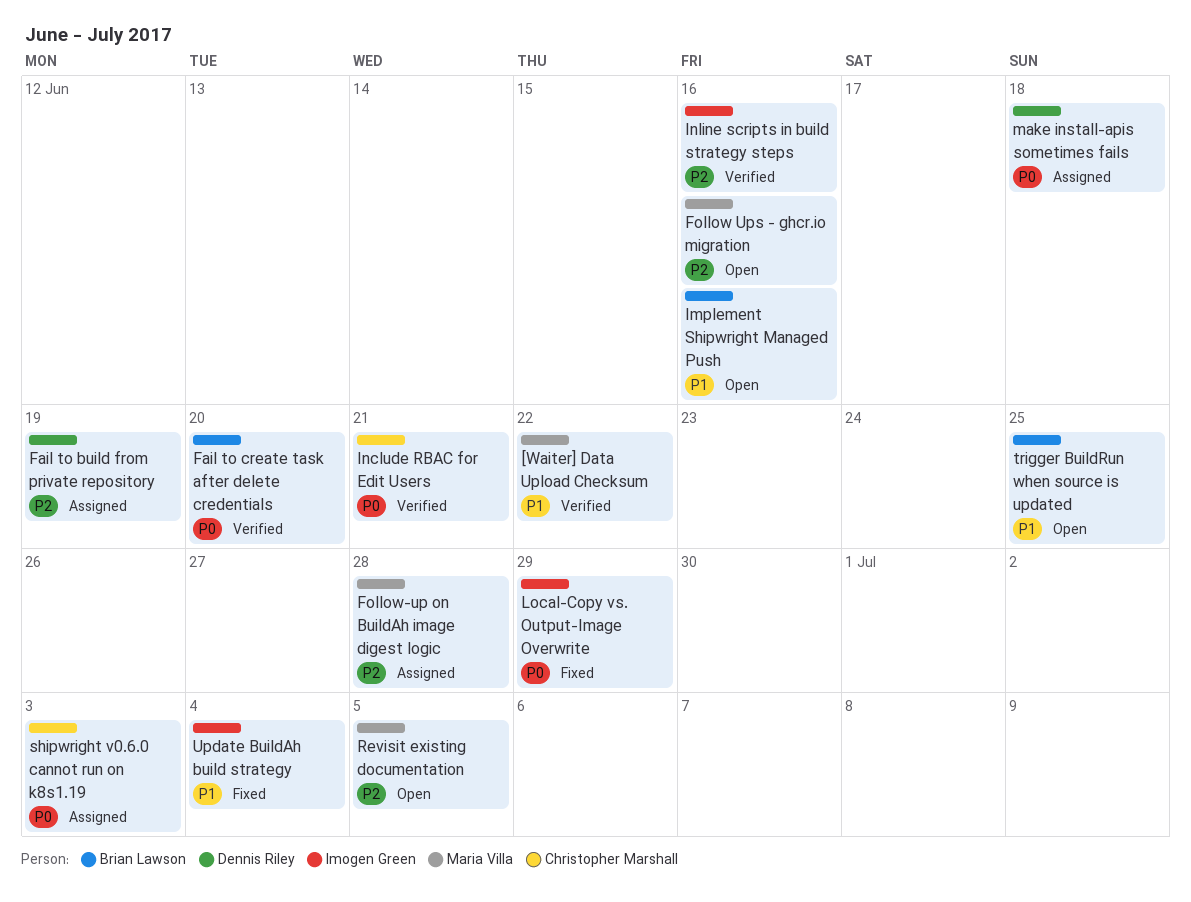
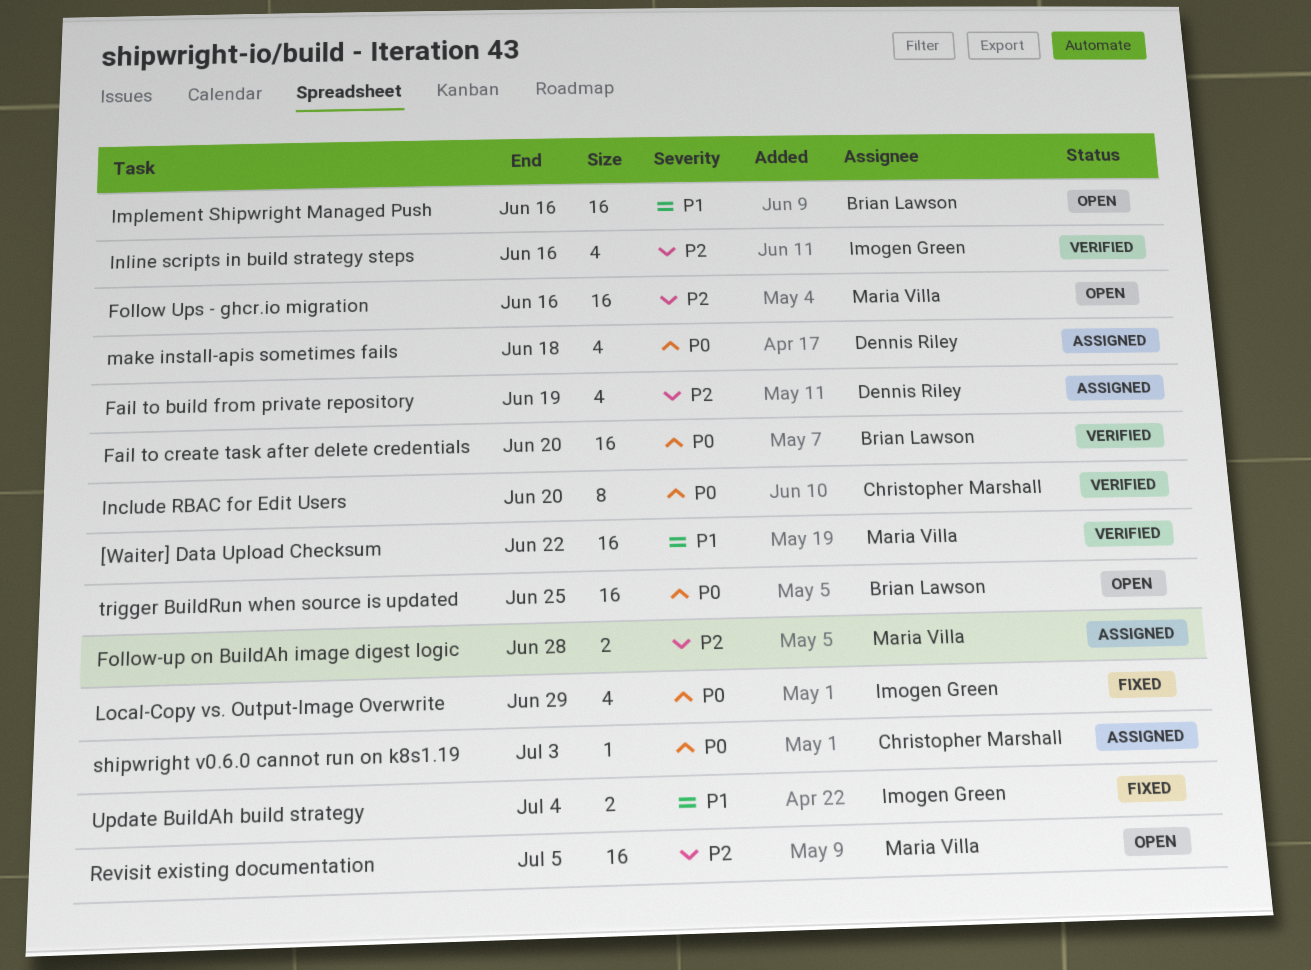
Include RBAC for Edit Users, due: Jun 21 -> Jun 20
trigger BuildRun when source is updated, priority: P1 -> P0

